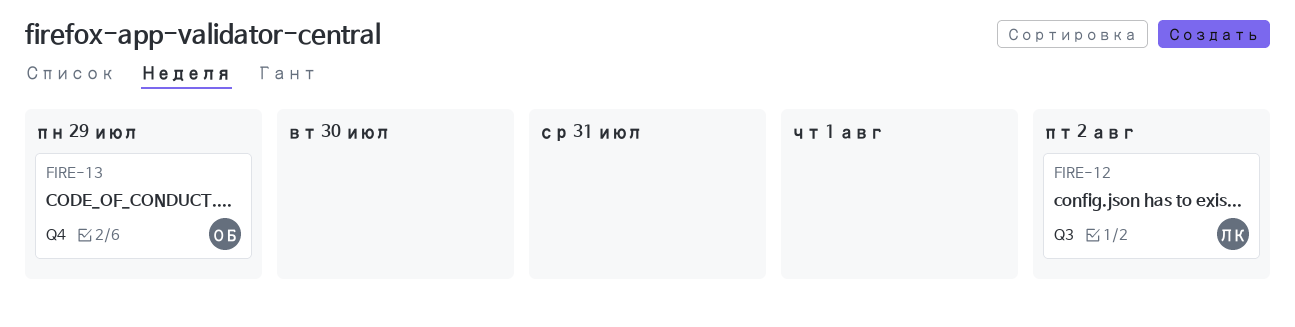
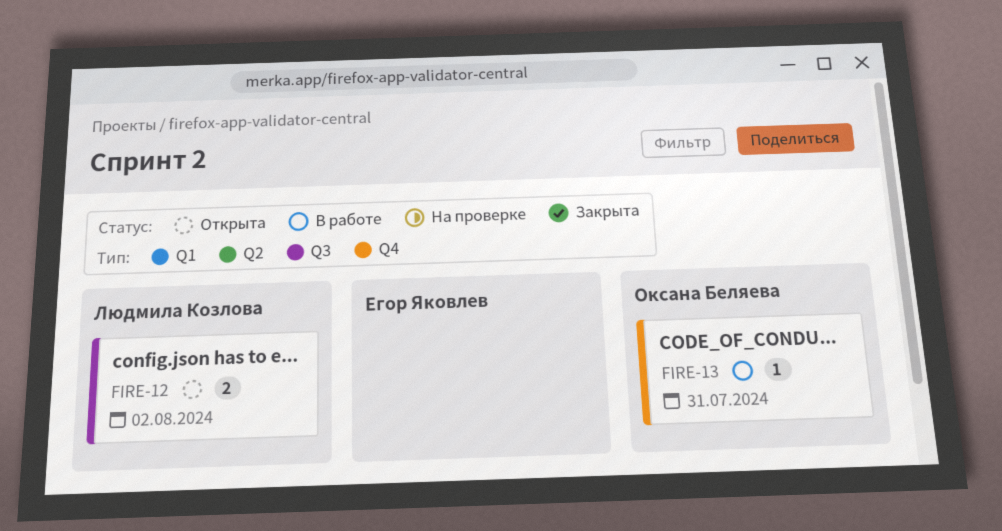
FIRE-13, due: Jul 29 -> Jul 31

